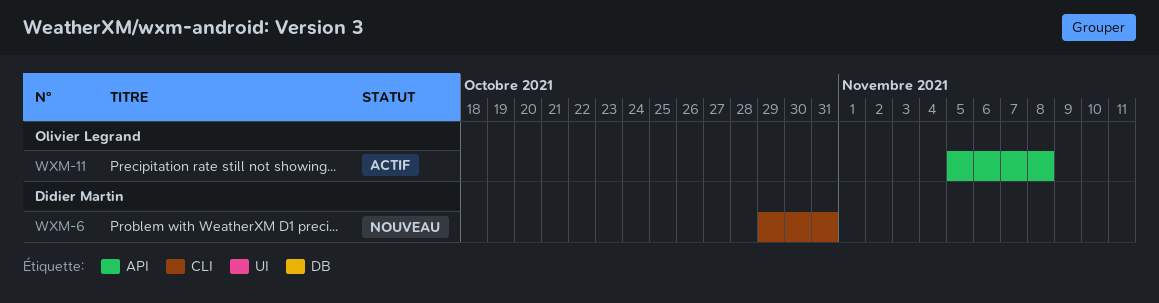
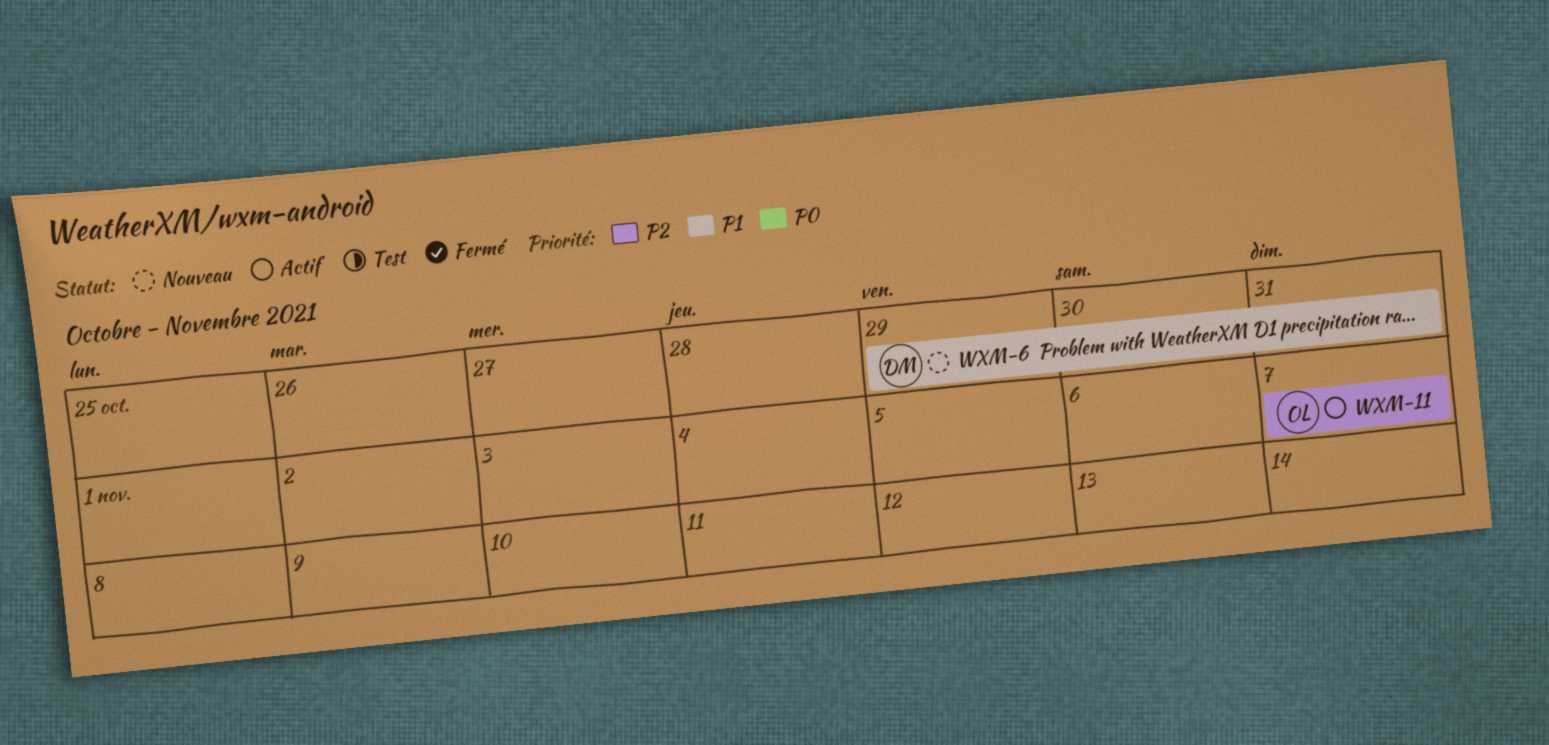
WXM-11, start: Nov 5 -> Nov 7
WXM-11, due: Nov 8 -> Nov 7

